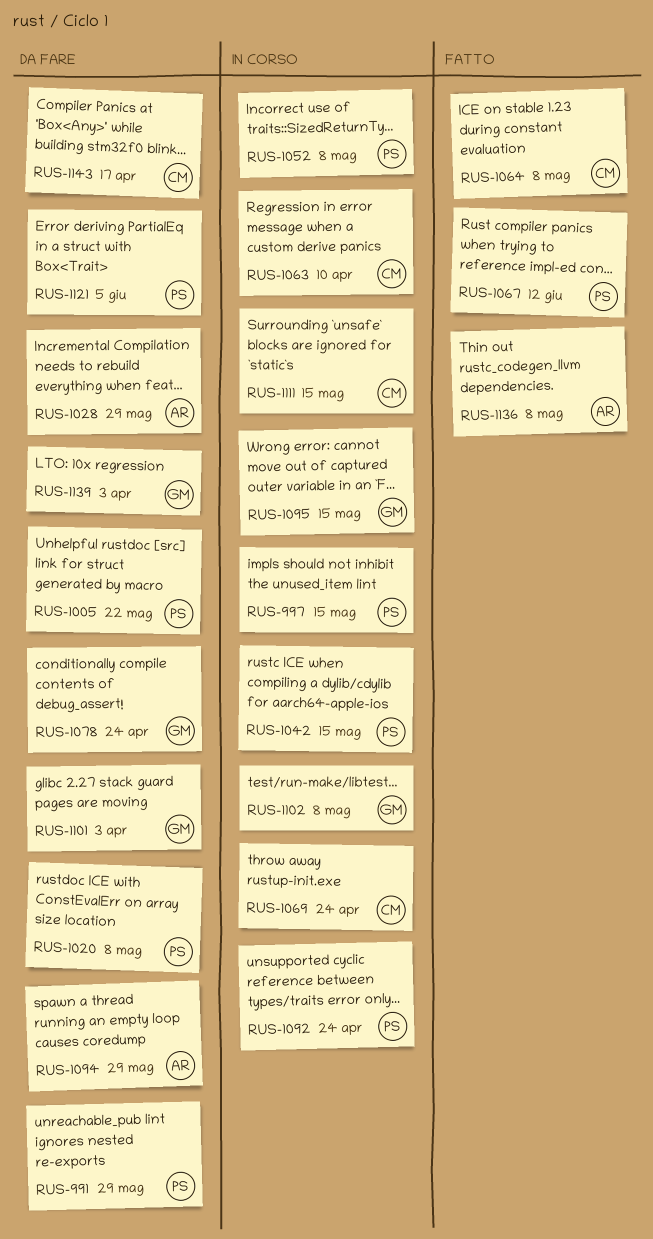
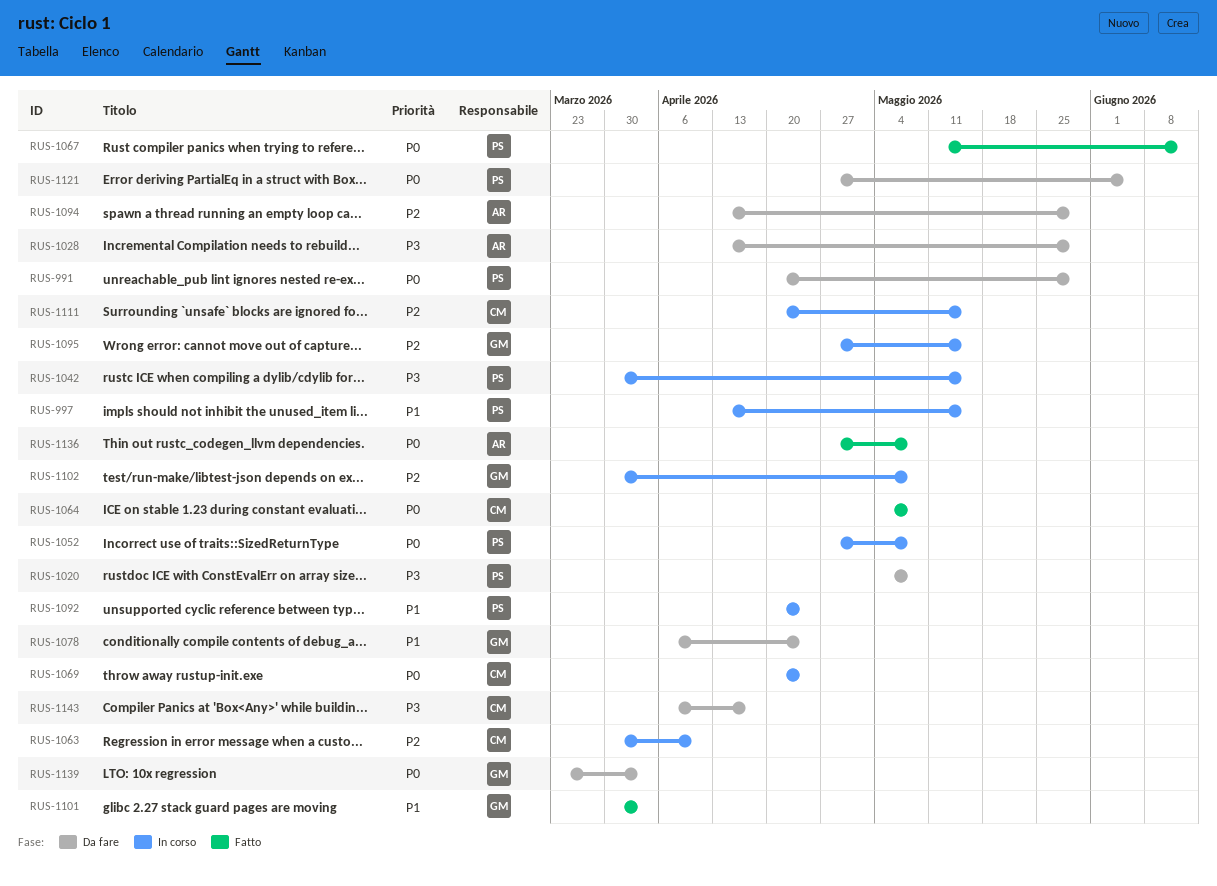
RUS-1005: present -> none
RUS-1101, status: Da fare -> Fatto

